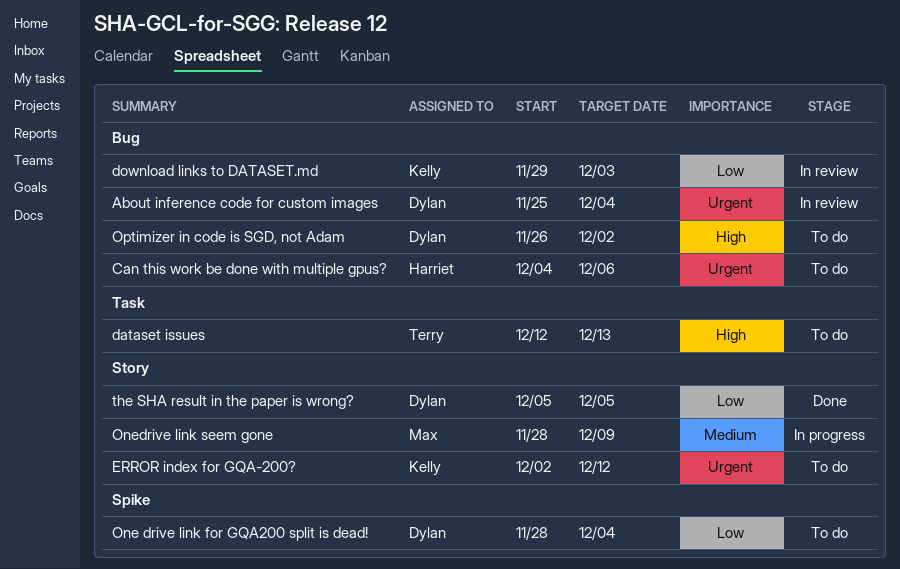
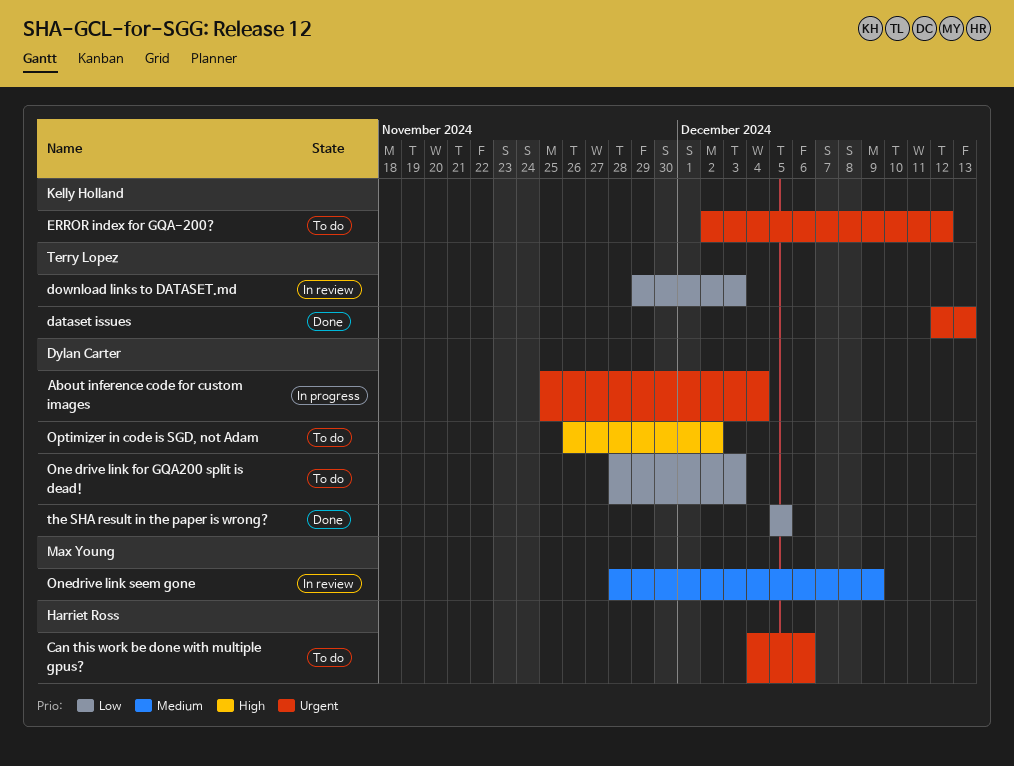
About inference code for custom images, status: In review -> In progress
dataset issues, status: To do -> Done
dataset issues, priority: High -> Urgent
download links to DATASET.md, owner: Kelly Holland -> Terry Lopez
One drive link for GQA200 split is dead!, due: Dec 4 -> Dec 3
Onedrive link seem gone, status: In progress -> In review

